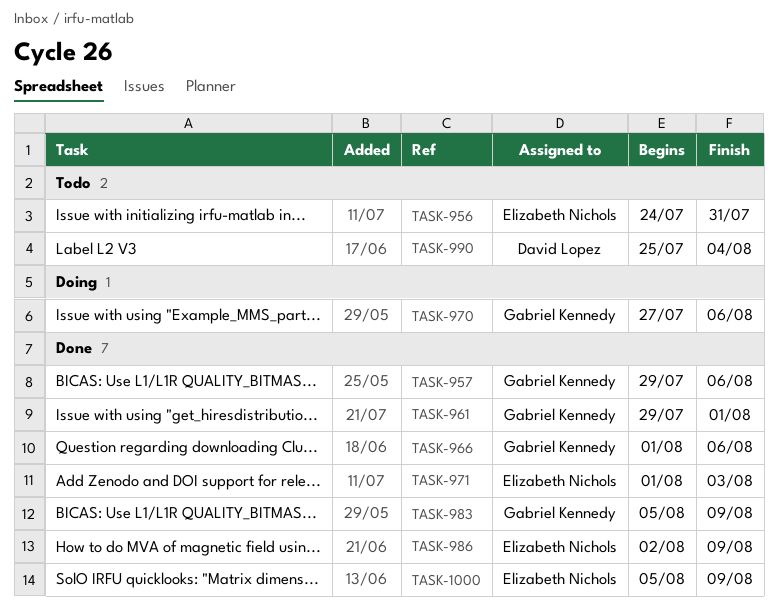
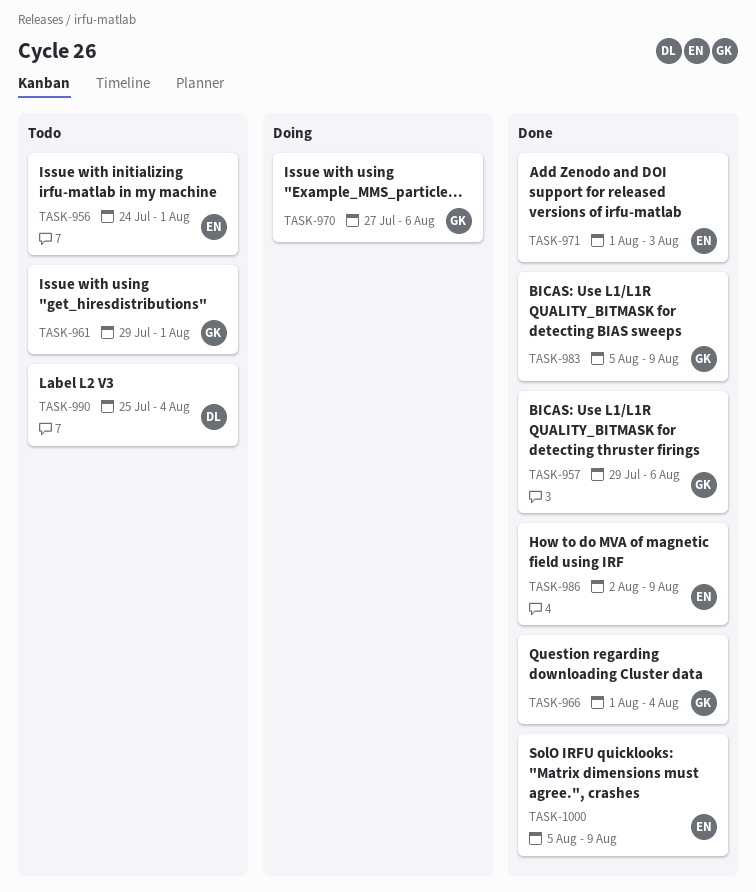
TASK-956, due: Jul 31 -> Aug 1
TASK-961, status: Done -> Todo
TASK-966, due: Aug 6 -> Aug 4

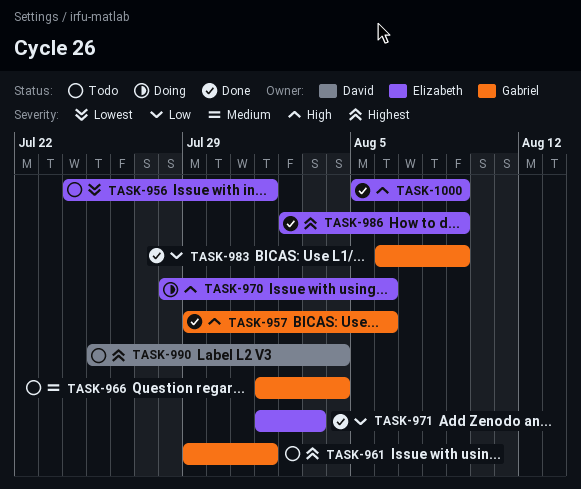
TASK-966, status: Done -> Todo
TASK-970, owner: Gabriel -> Elizabeth
TASK-970, start: Jul 27 -> Jul 28
TASK-983, start: Aug 5 -> Aug 6

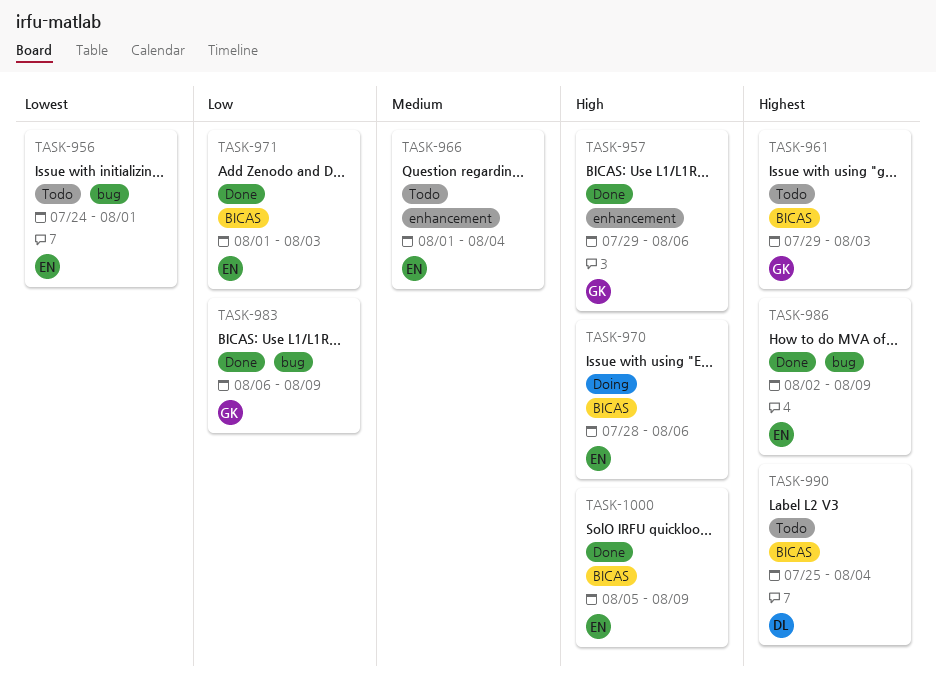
TASK-961, due: Aug 1 -> Aug 3
TASK-966, owner: Gabriel -> Elizabeth

